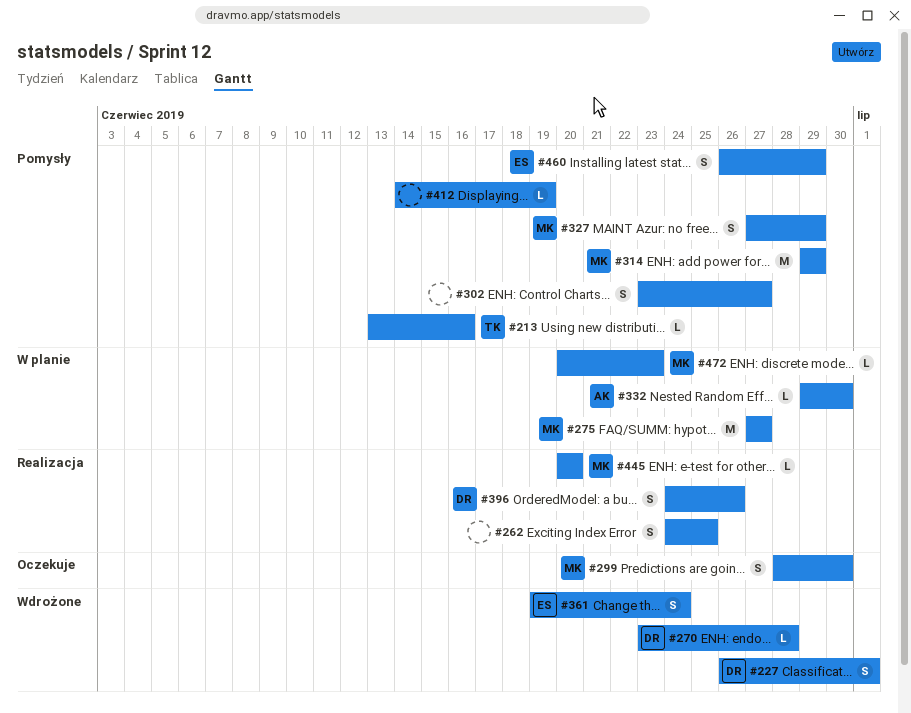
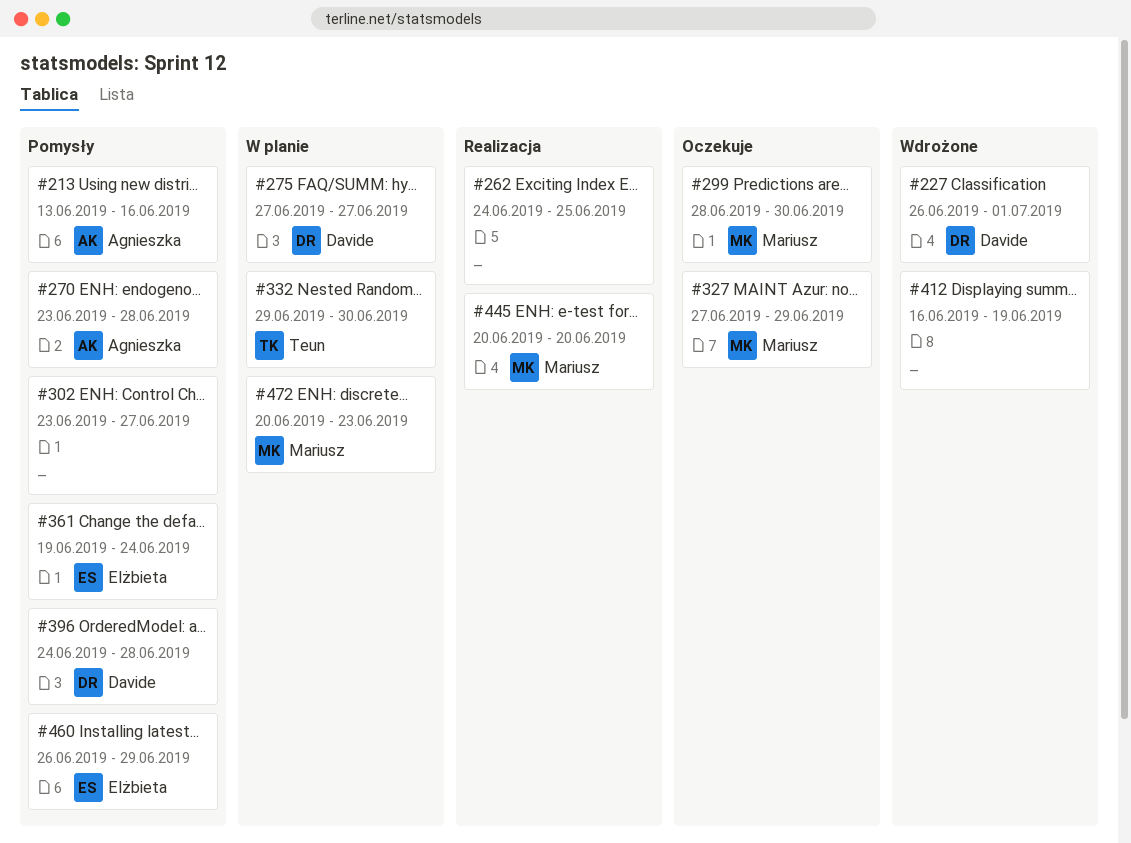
#213, owner: Teun -> Agnieszka
#270, status: Wdrożone -> Pomysły
#270, owner: Davide -> Agnieszka
#275, owner: Mariusz -> Davide
#314: present -> none
#327, status: Pomysły -> Oczekuje
#332, owner: Agnieszka -> Teun
#361, status: Wdrożone -> Pomysły
#396, status: Realizacja -> Pomysły
#396, due: Jun 26 -> Jun 28
#412, status: Pomysły -> Wdrożone
#412, start: Jun 14 -> Jun 16

